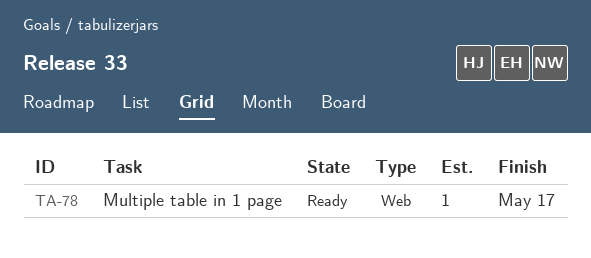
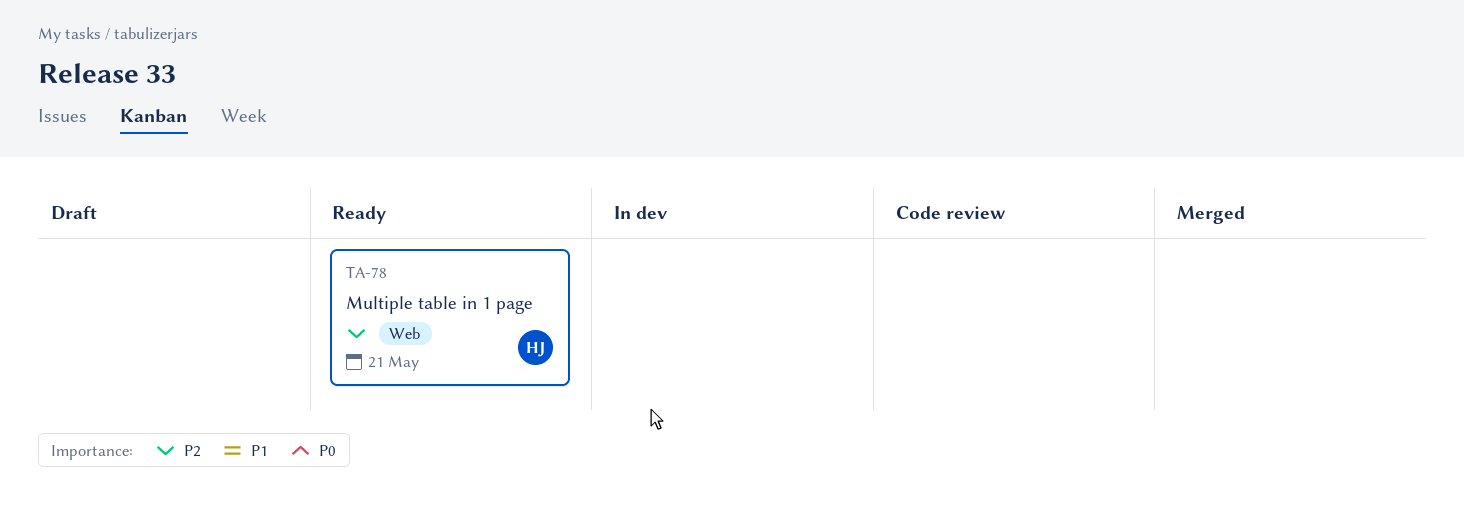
TA-78, due: May 17 -> May 21

